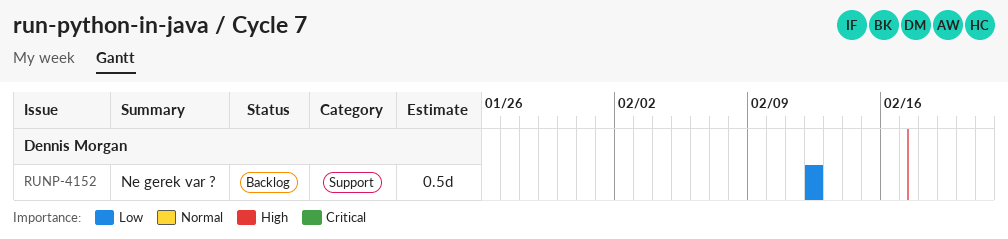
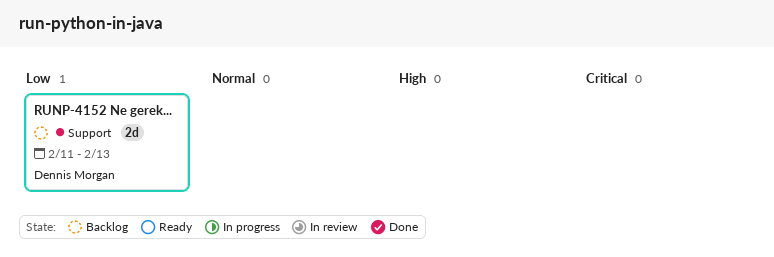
RUNP-4152, estimate: 0.5d -> 2d
RUNP-4152, start: Feb 12 -> Feb 11
RUNP-4152, due: Feb 12 -> Feb 13

